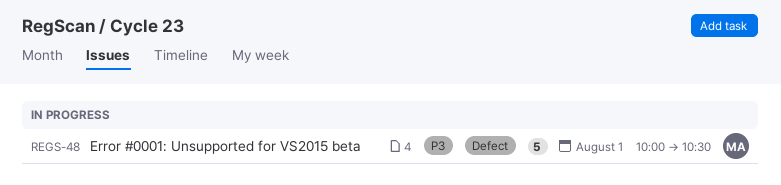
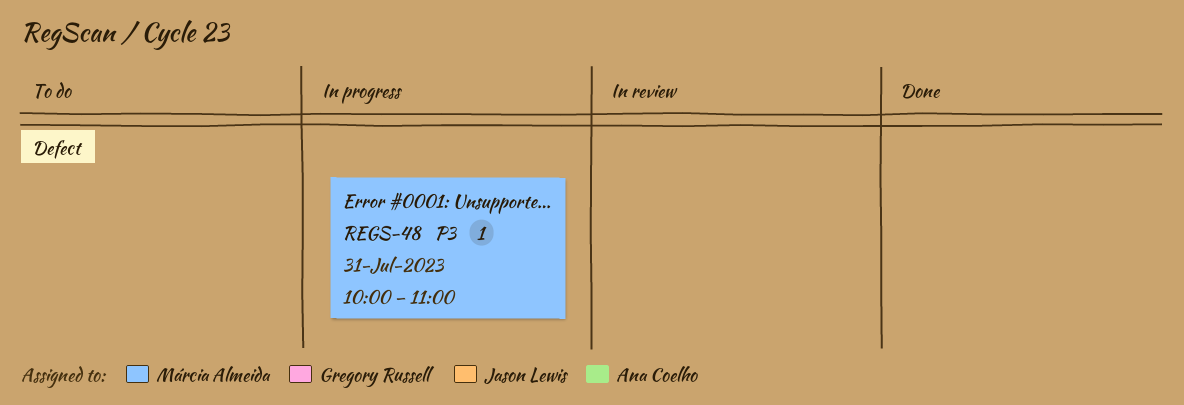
REGS-48, estimate: 5 -> 1
REGS-48, day: Aug 1 -> Jul 31
REGS-48, ends: 10:30 -> 11:00

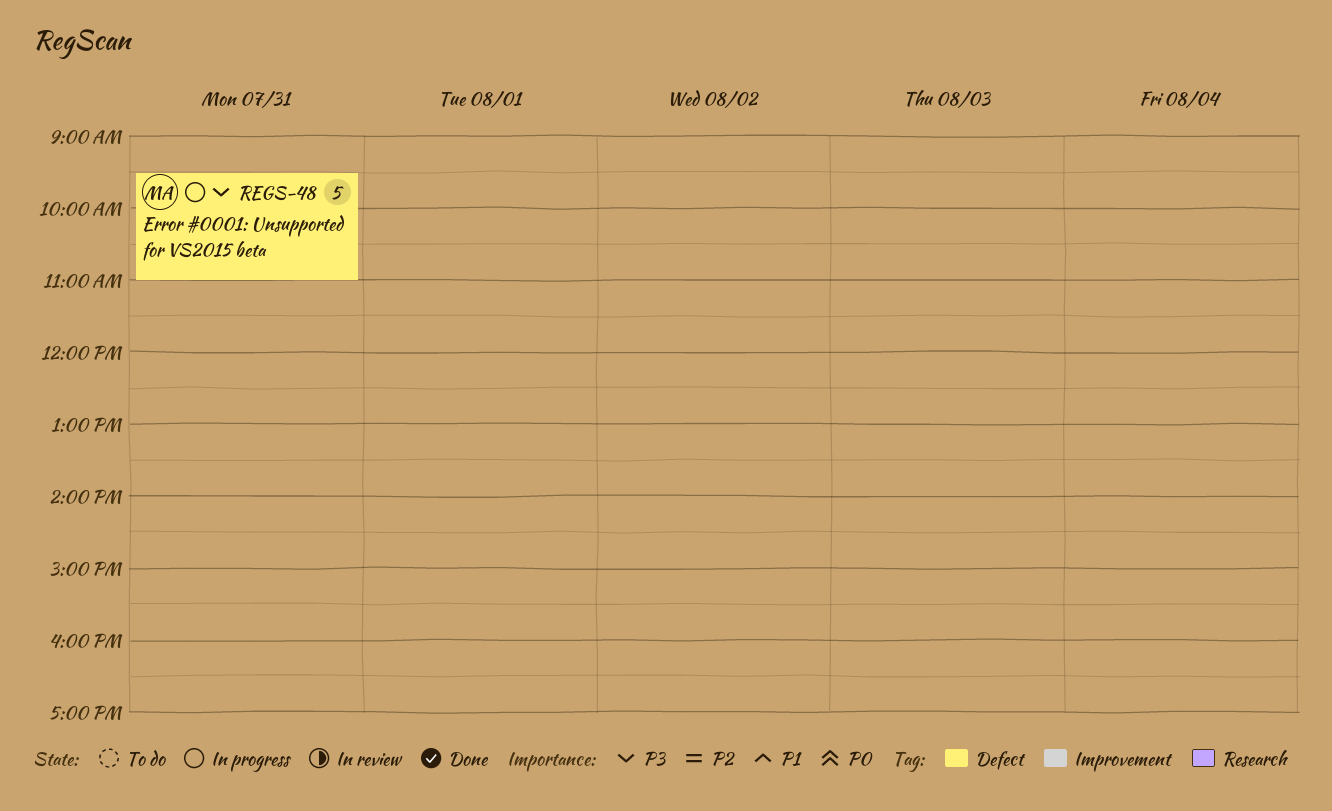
REGS-48, estimate: 1 -> 5
REGS-48, begins: 10:00 -> 09:30

